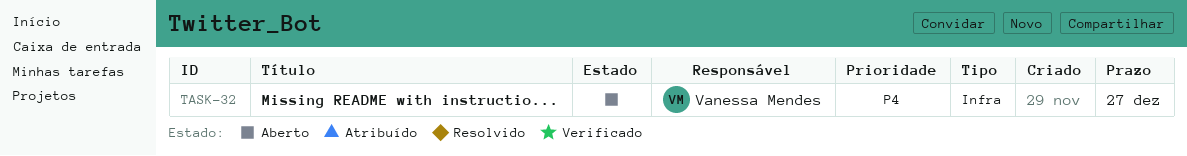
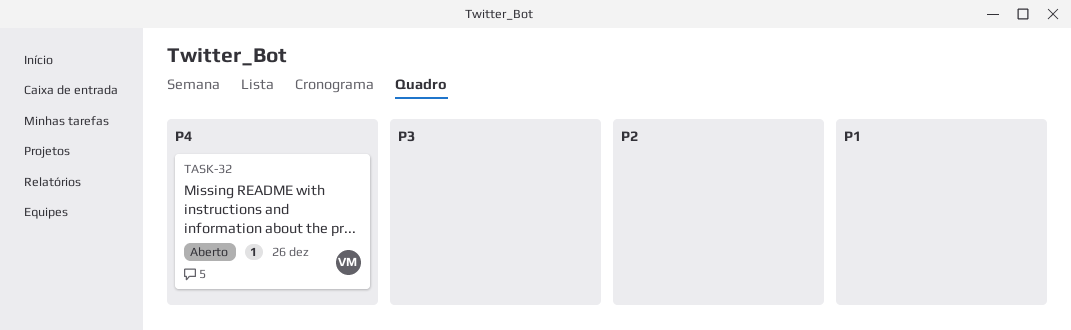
TASK-32, due: Dec 27 -> Dec 26

